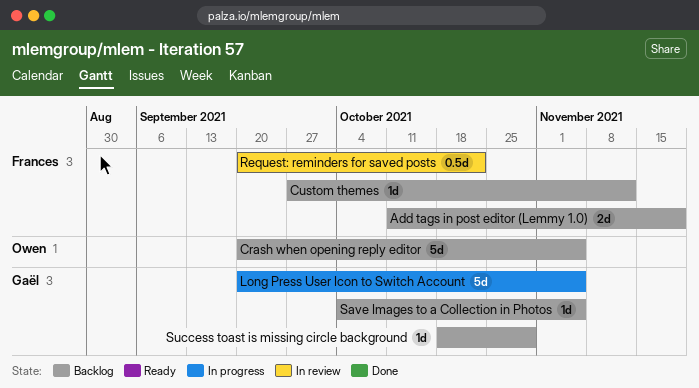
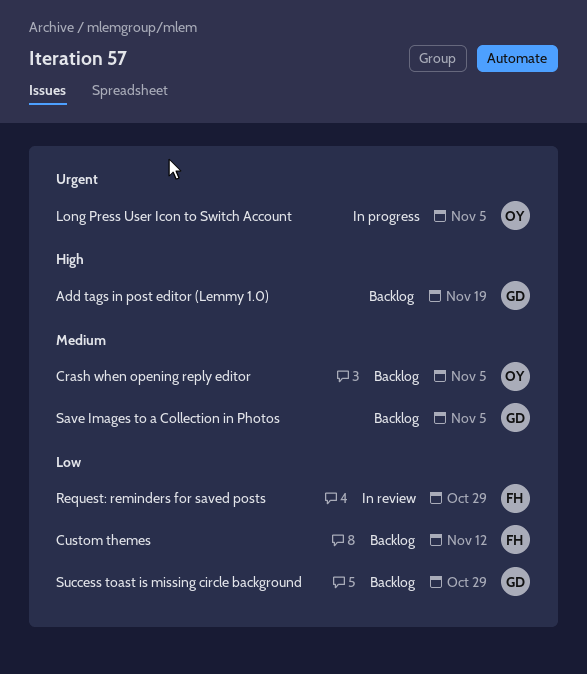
Add tags in post editor (Lemmy 1.0), owner: Frances -> Gaël
Long Press User Icon to Switch Account, owner: Gaël -> Owen
Request: reminders for saved posts, due: Oct 22 -> Oct 29

